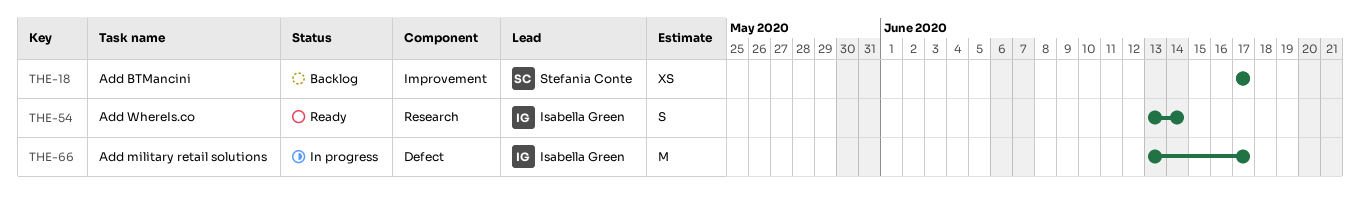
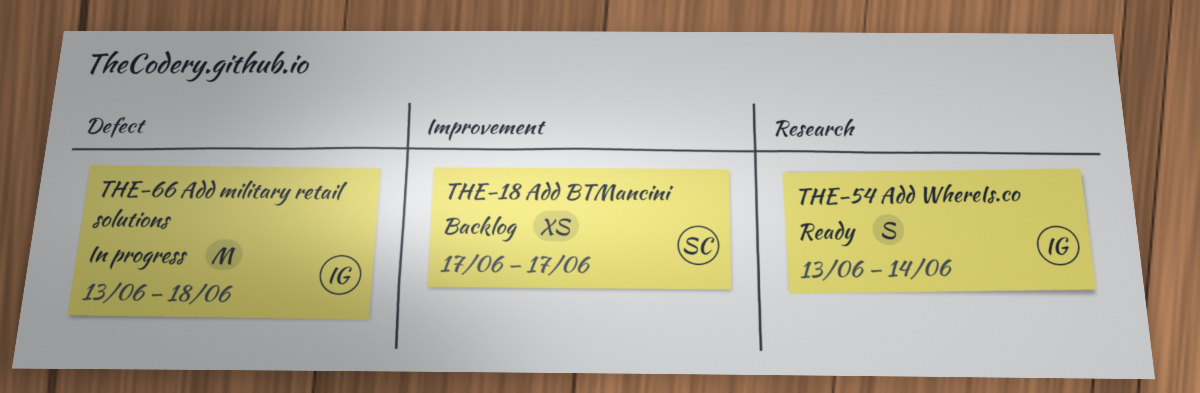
THE-66, due: Jun 17 -> Jun 18

